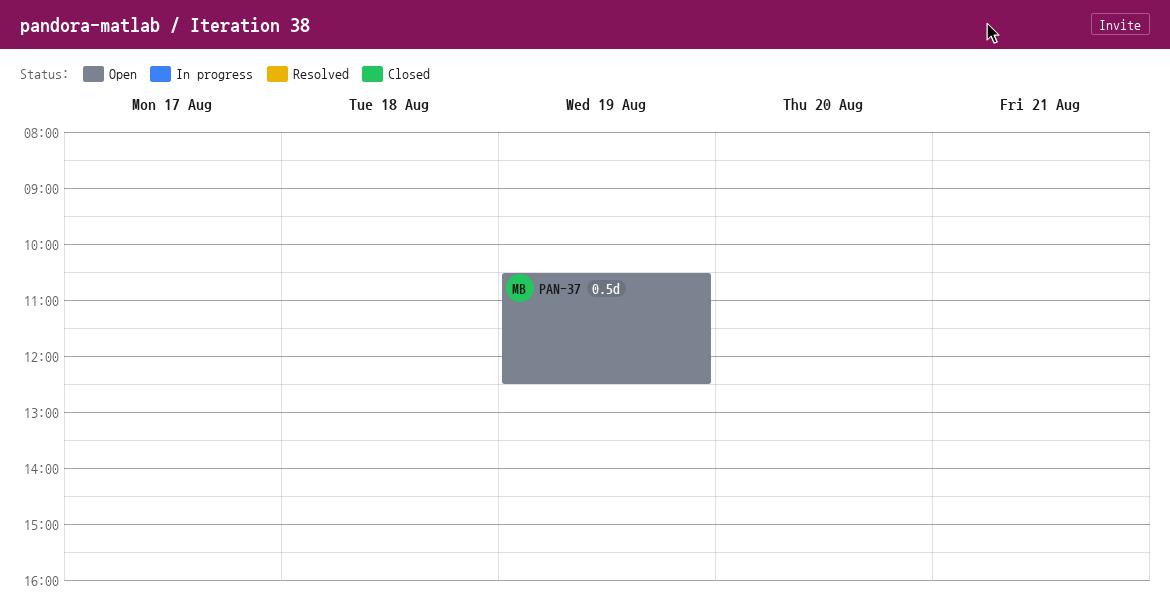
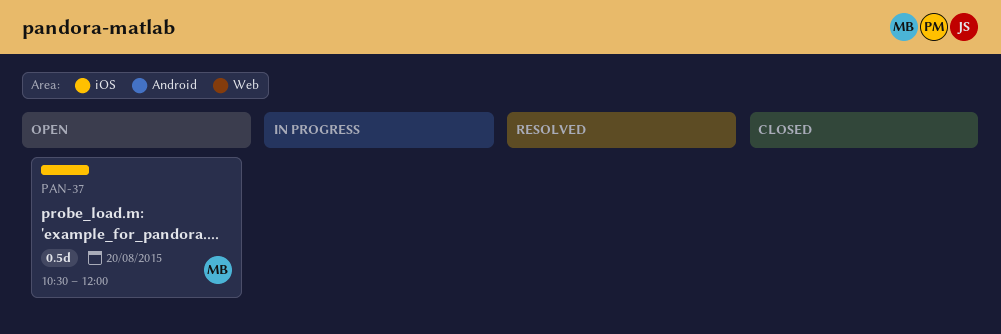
PAN-37, day: Aug 19 -> Aug 20
PAN-37, ends: 12:30 -> 12:00

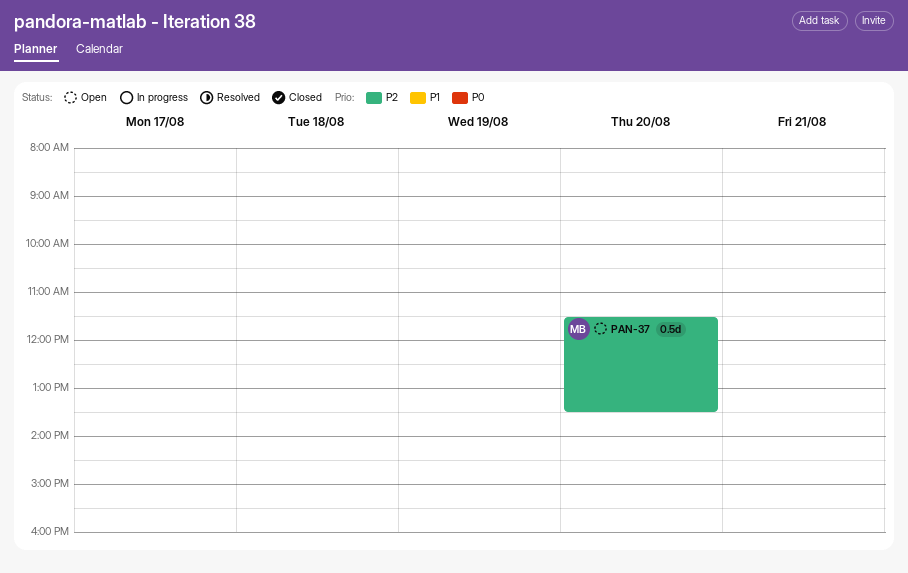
PAN-37, begins: 10:30 -> 11:30
PAN-37, ends: 12:00 -> 13:30

